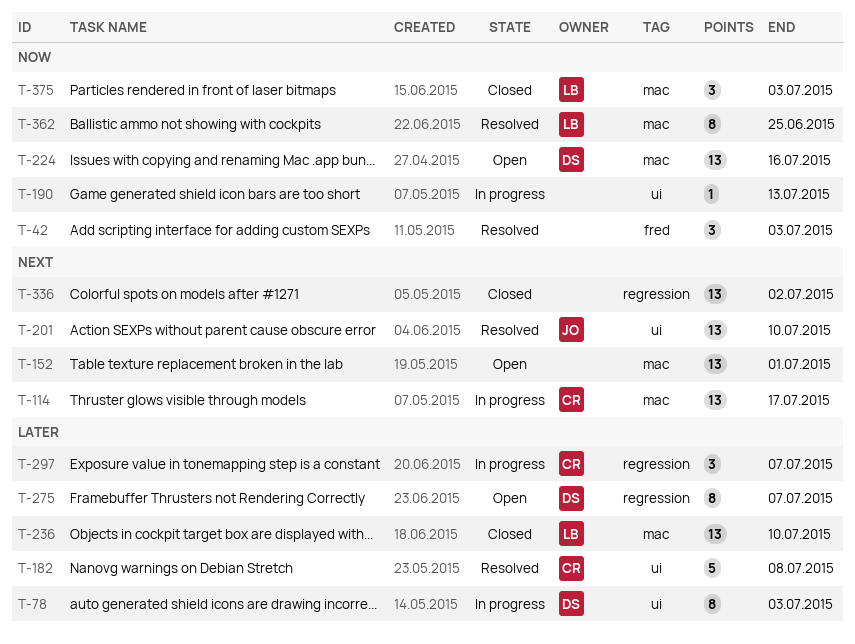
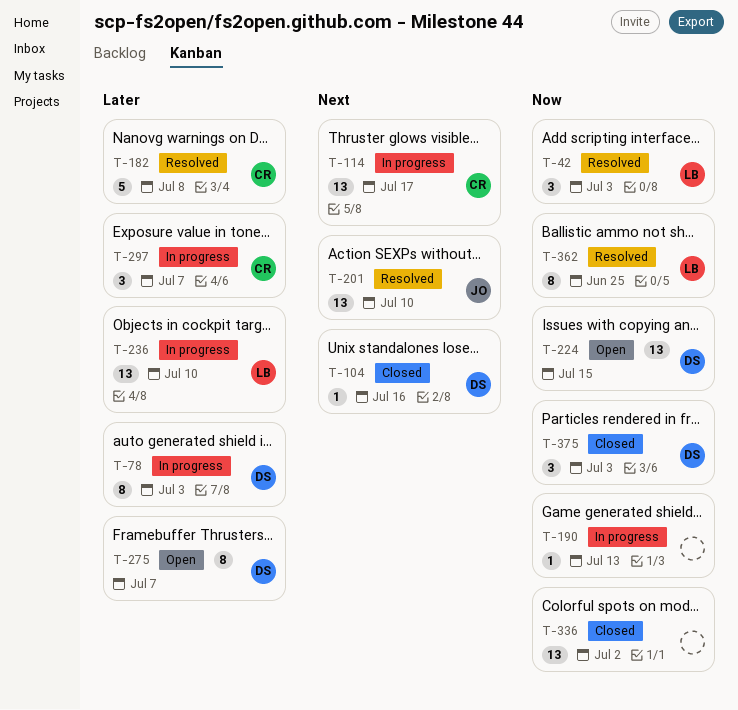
T-42, owner: none -> LB
T-104: none -> present
T-152: present -> none
T-224, due: Jul 16 -> Jul 15
T-236, status: Closed -> In progress
T-336, priority: Next -> Now
T-375, owner: LB -> DS

